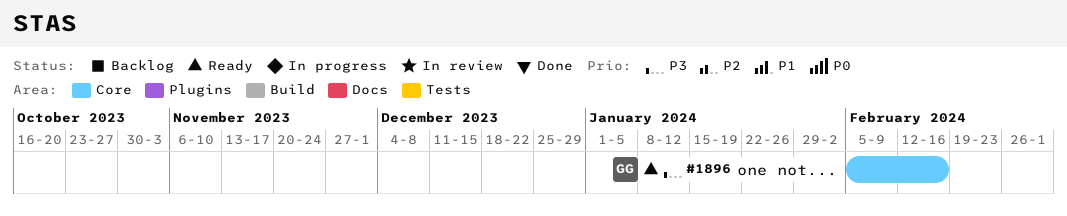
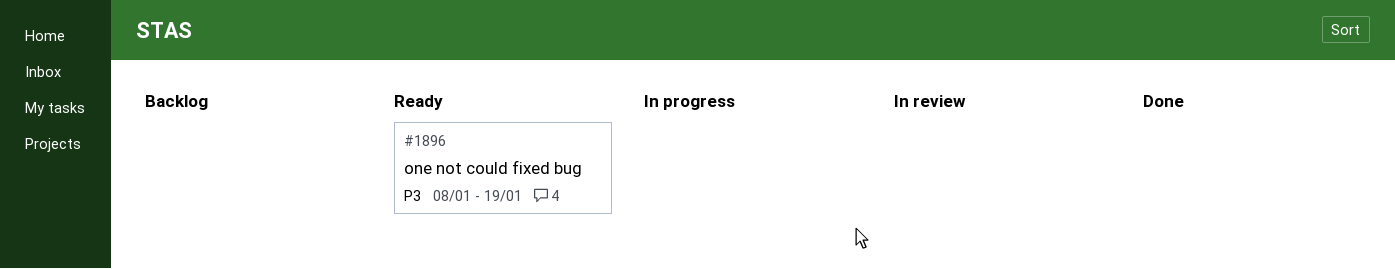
#1896, start: Feb 5 -> Jan 8
#1896, due: Feb 16 -> Jan 19

